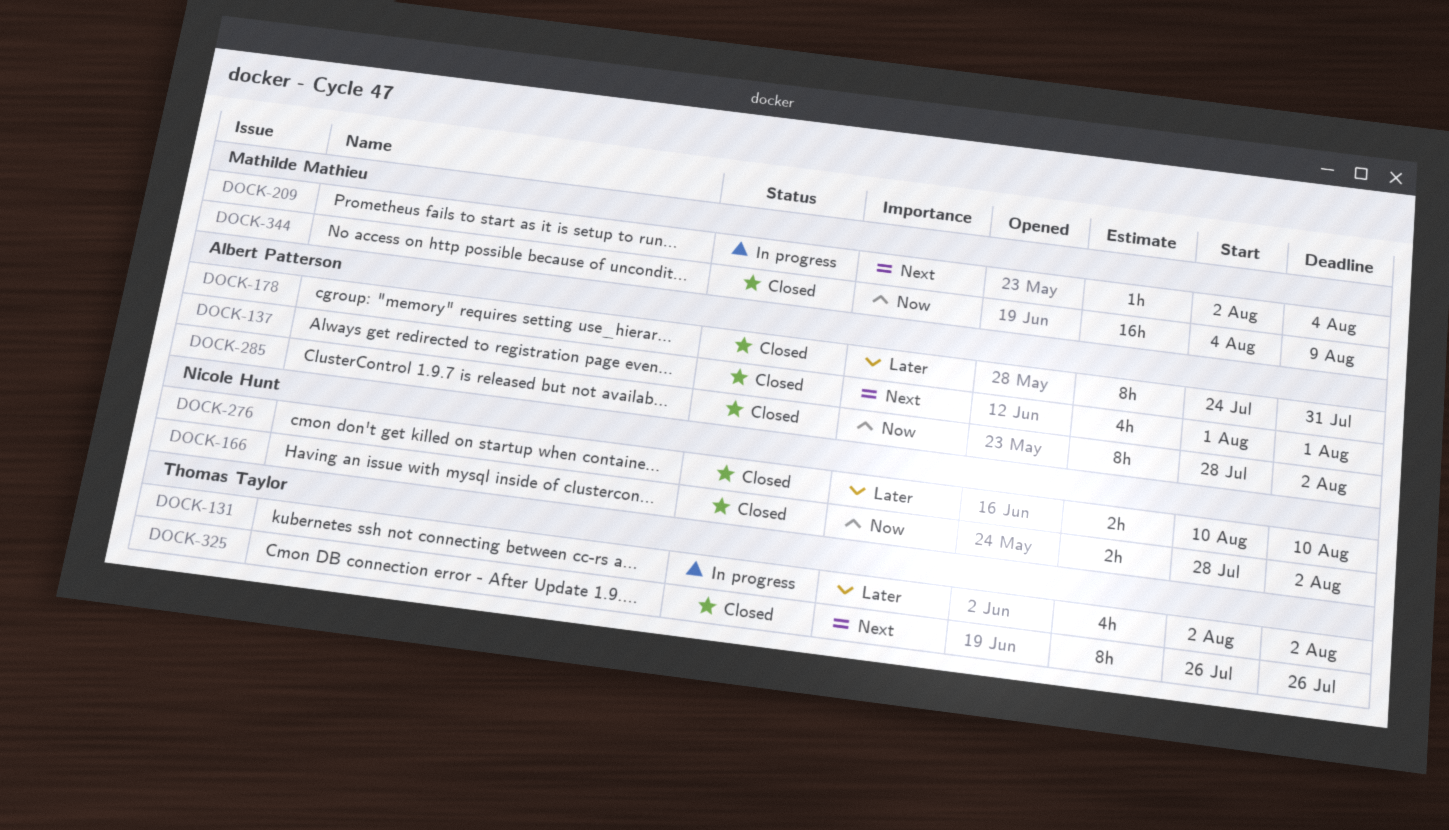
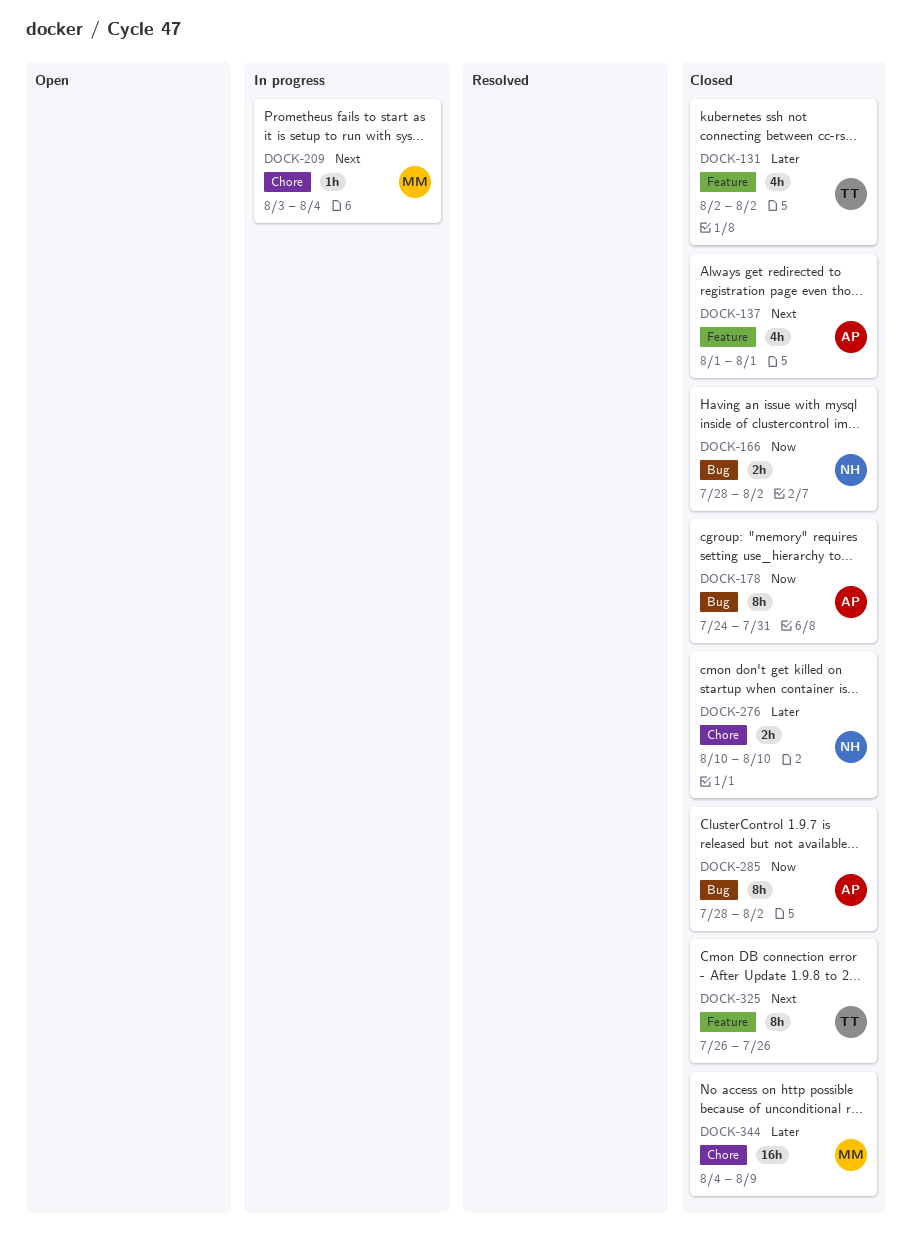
DOCK-131, status: In progress -> Closed
DOCK-178, priority: Later -> Now
DOCK-209, start: Aug 2 -> Aug 3
DOCK-344, priority: Now -> Later

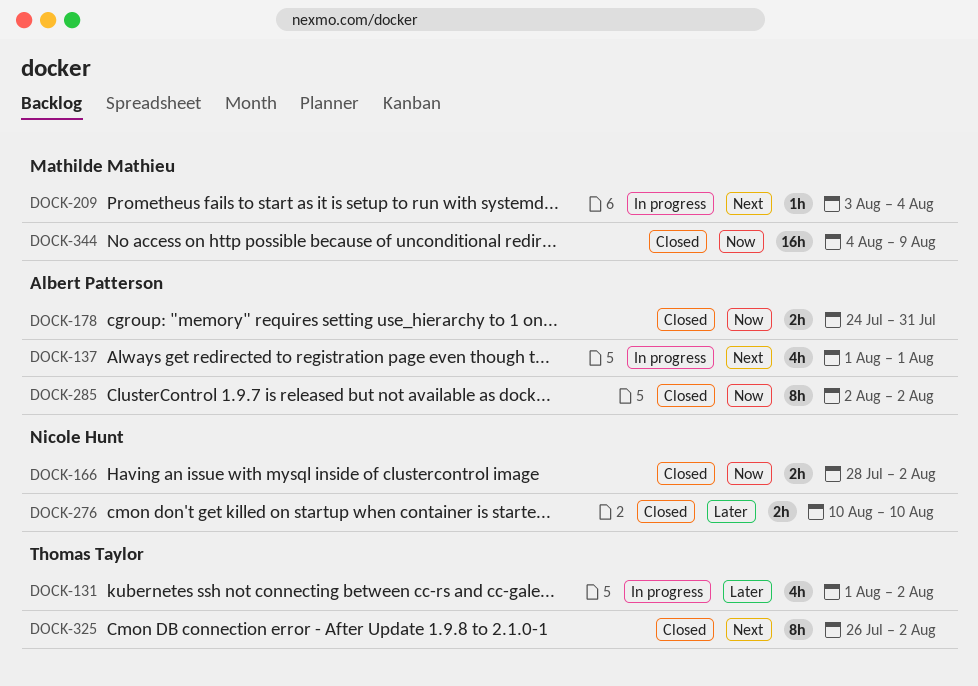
DOCK-131, status: Closed -> In progress
DOCK-131, start: Aug 2 -> Aug 1
DOCK-137, status: Closed -> In progress
DOCK-178, estimate: 8h -> 2h
DOCK-285, start: Jul 28 -> Aug 2
DOCK-325, due: Jul 26 -> Aug 2
DOCK-344, priority: Later -> Now

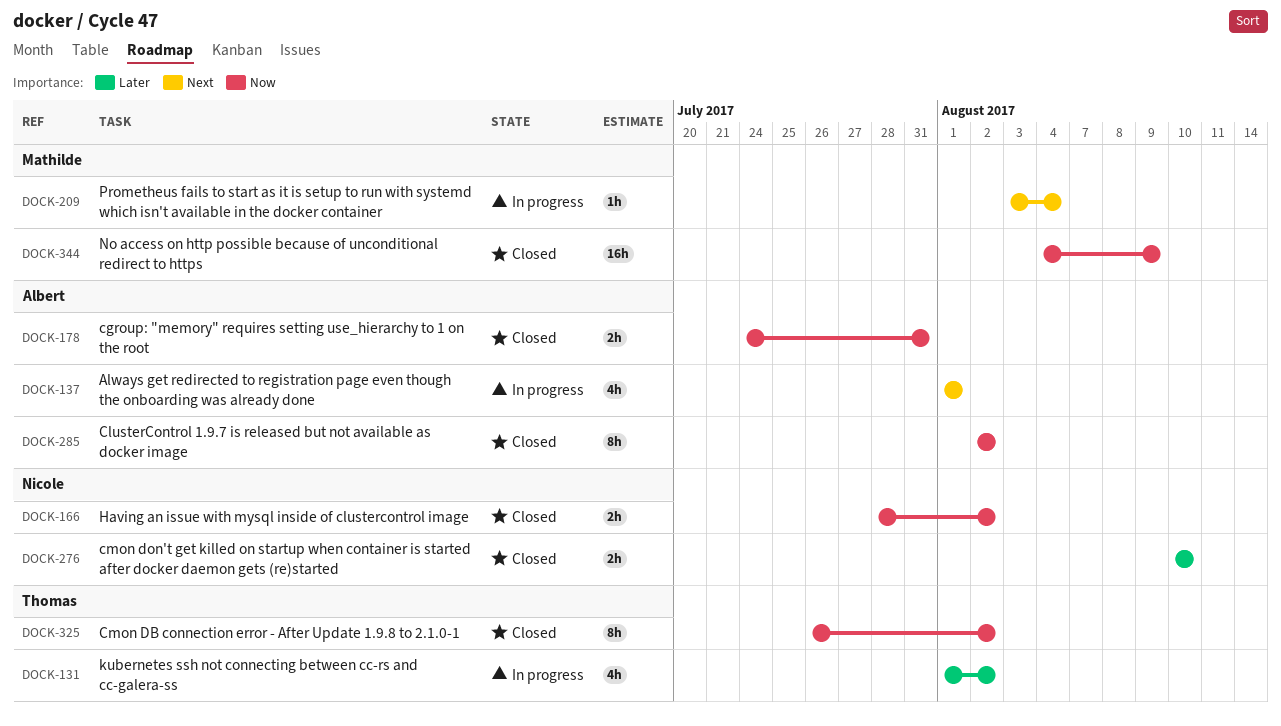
DOCK-325, priority: Next -> Now

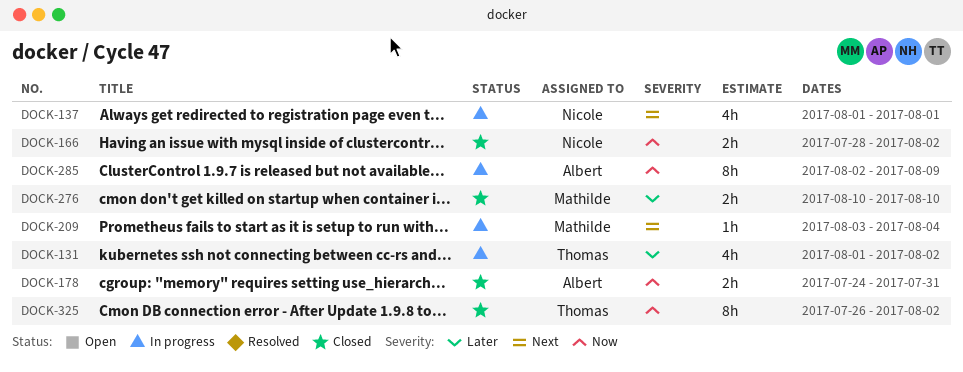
DOCK-137, owner: Albert -> Nicole
DOCK-276, owner: Nicole -> Mathilde
DOCK-285, status: Closed -> In progress
DOCK-285, due: Aug 2 -> Aug 9
DOCK-344: present -> none

